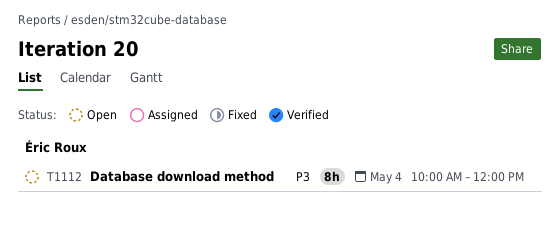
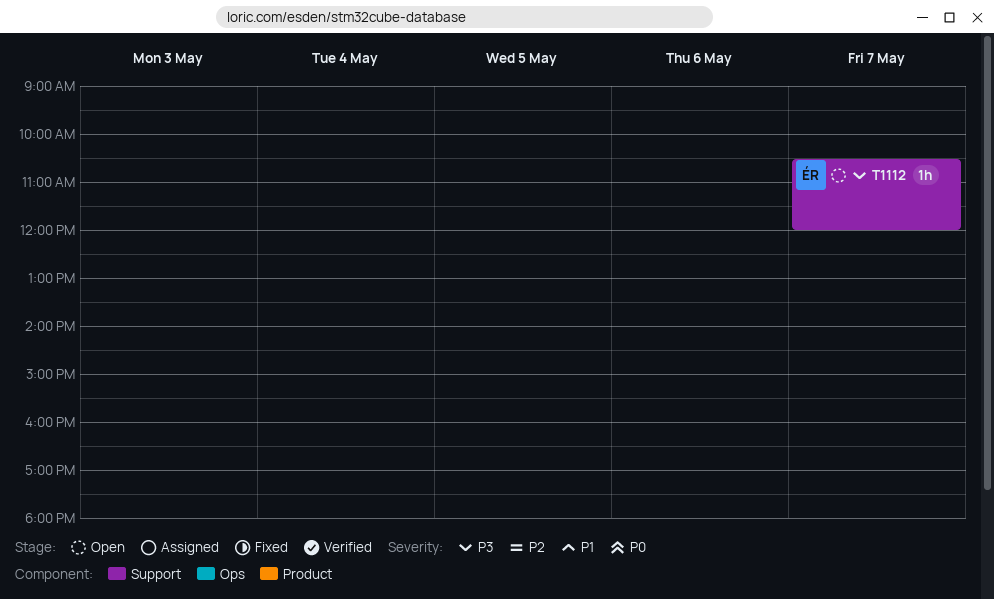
T1112, estimate: 8h -> 1h
T1112, day: May 4 -> May 7
T1112, begins: 10:00 -> 10:30

